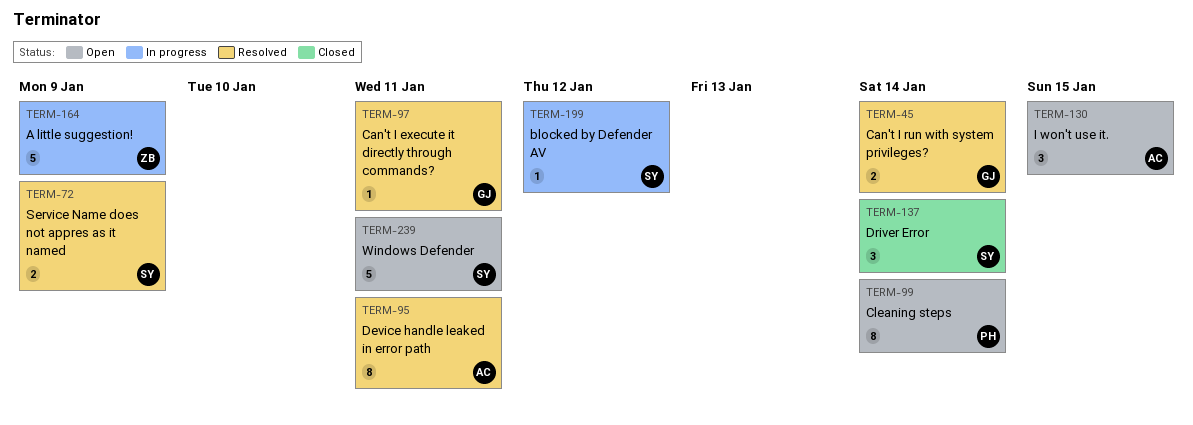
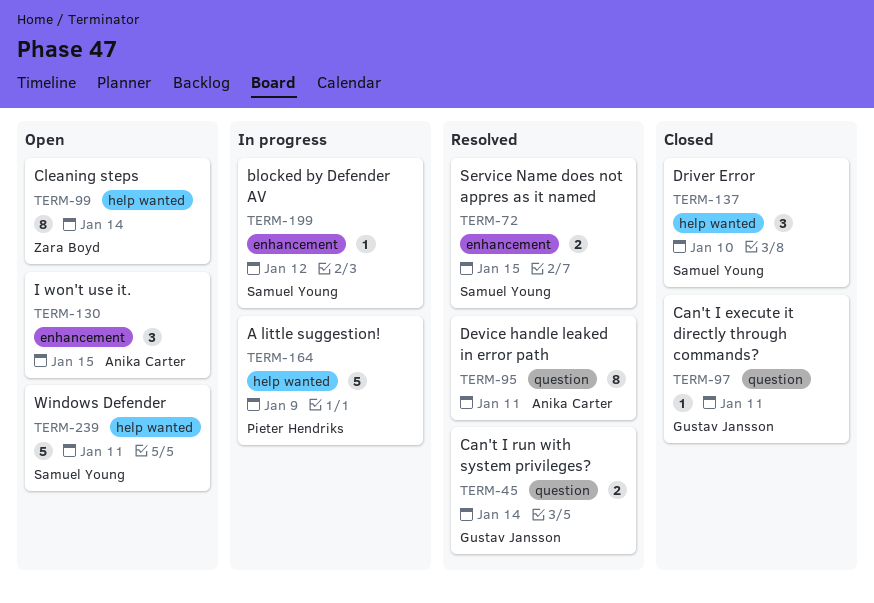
TERM-72, due: Jan 9 -> Jan 15
TERM-97, status: Resolved -> Closed
TERM-99, owner: Pieter Hendriks -> Zara Boyd
TERM-137, due: Jan 14 -> Jan 10
TERM-164, owner: Zara Boyd -> Pieter Hendriks

